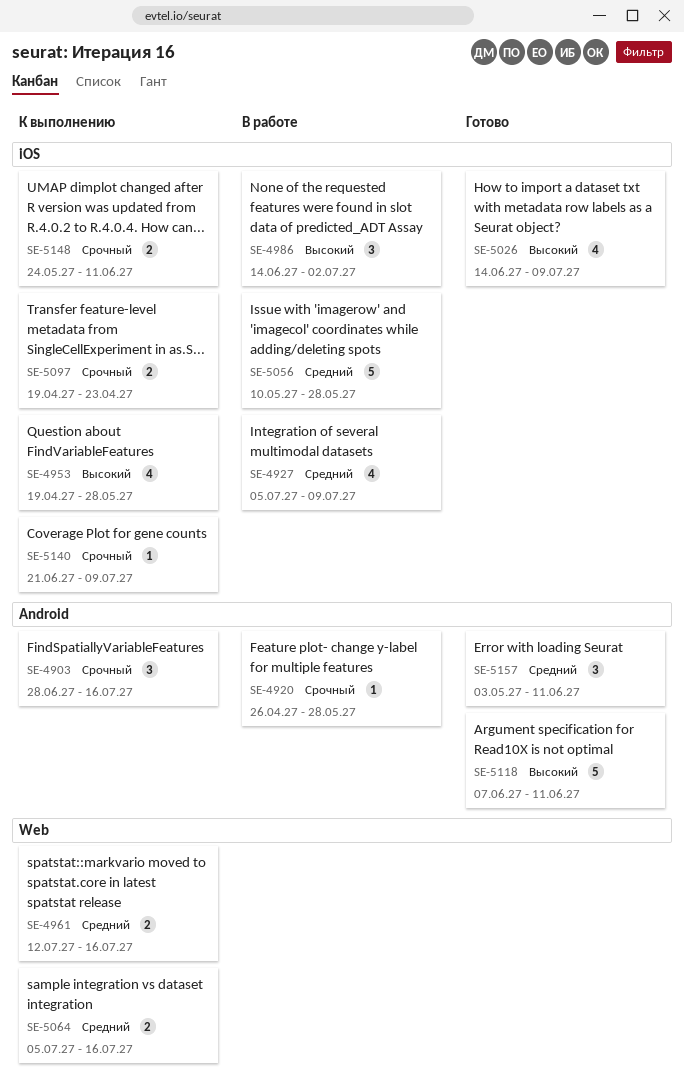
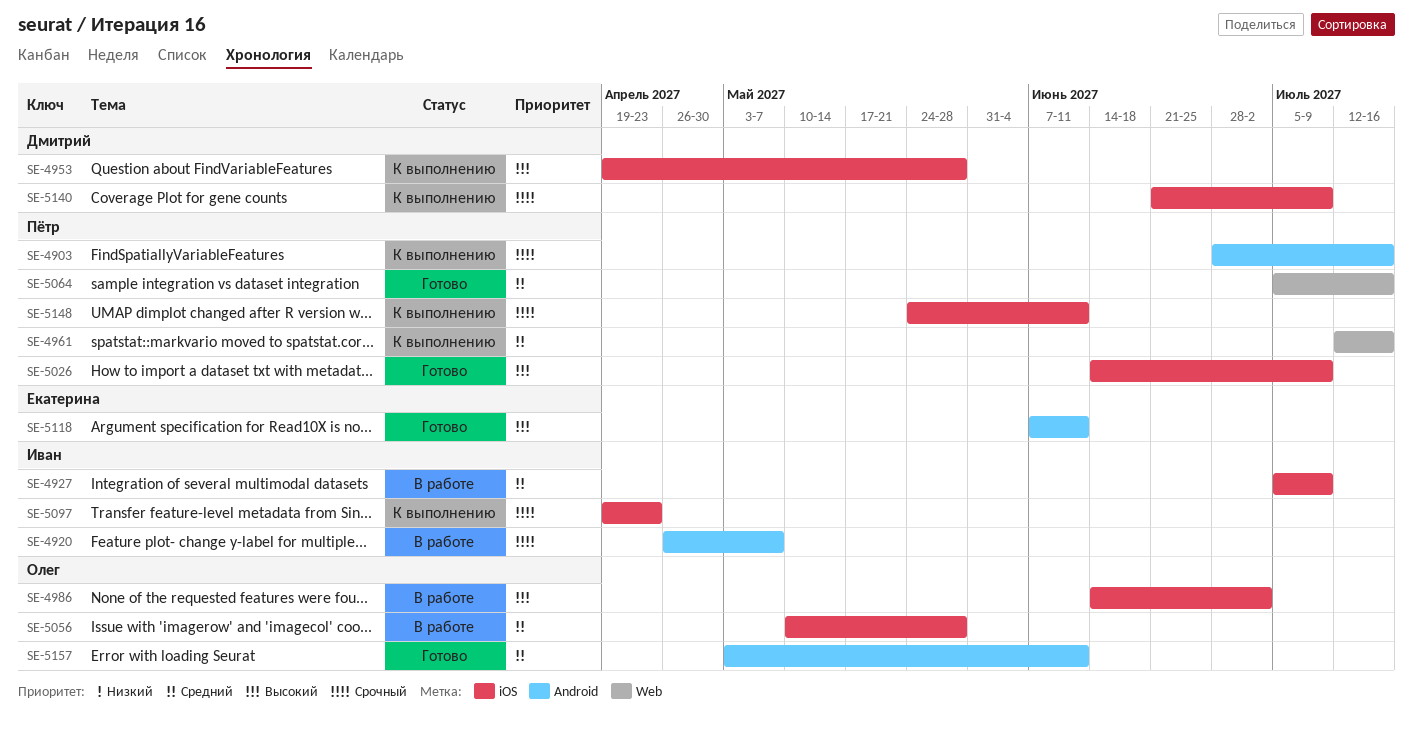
SE-4920, due: May 28 -> May 7
SE-5064, status: К выполнению -> Готово

